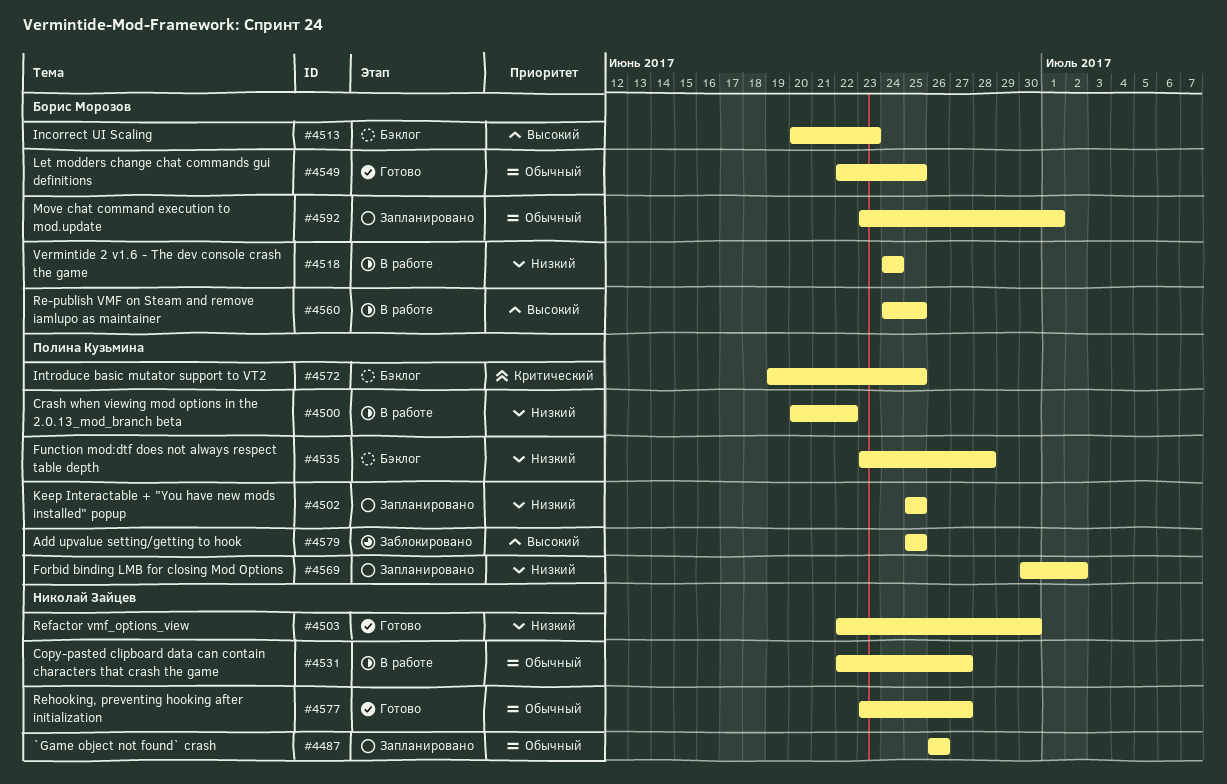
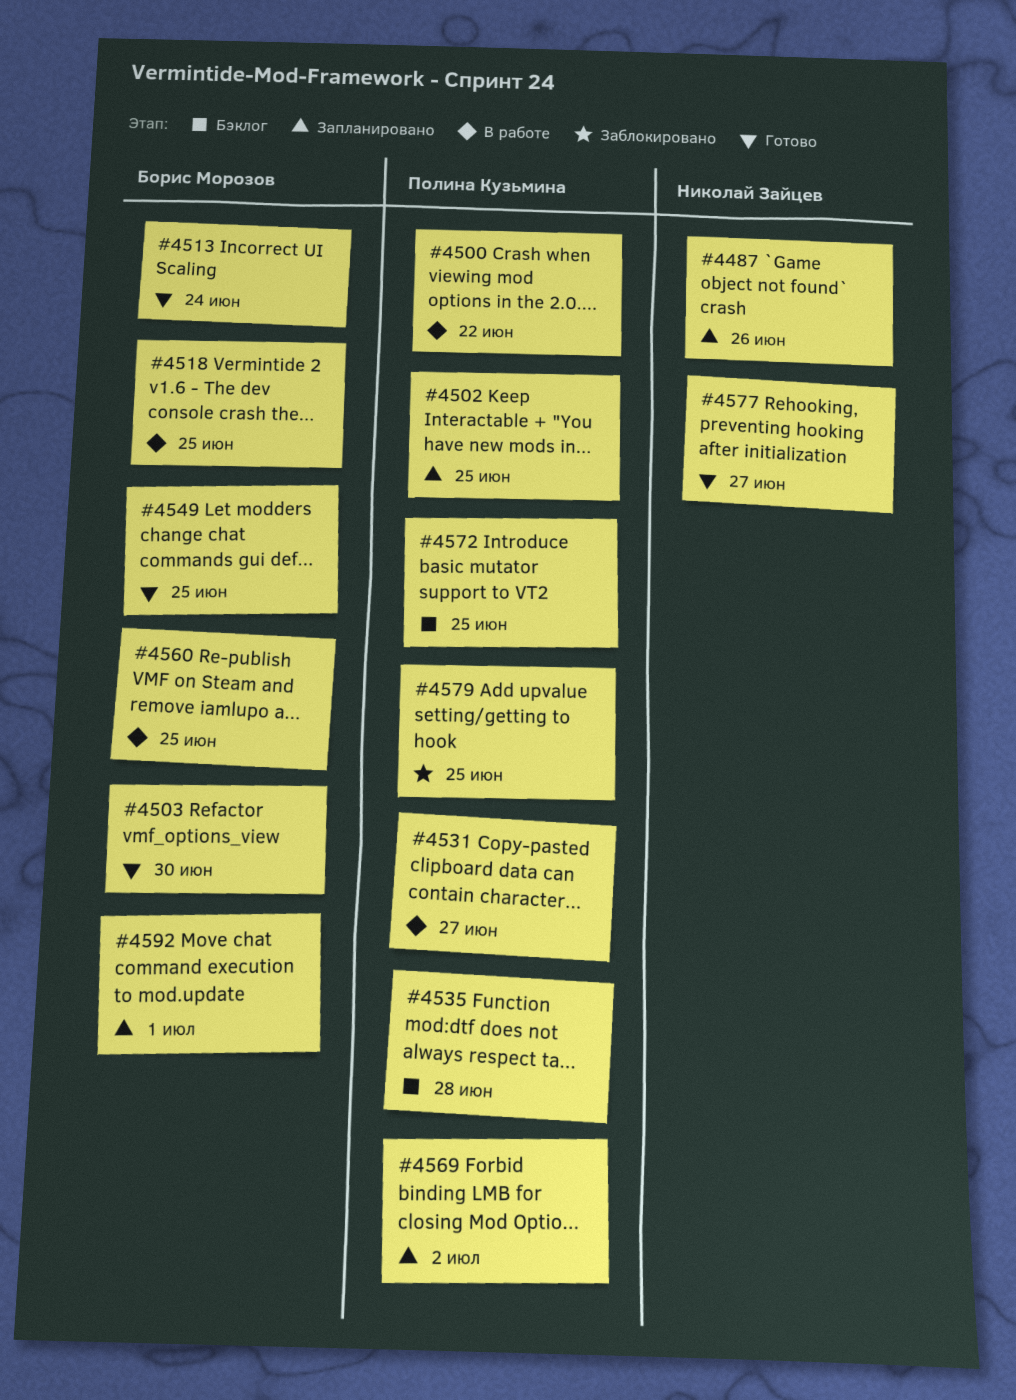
#4503, owner: Николай Зайцев -> Борис Морозов
#4513, status: Бэклог -> Готово
#4513, due: Jun 23 -> Jun 24
#4518, due: Jun 24 -> Jun 25
#4531, owner: Николай Зайцев -> Полина Кузьмина

